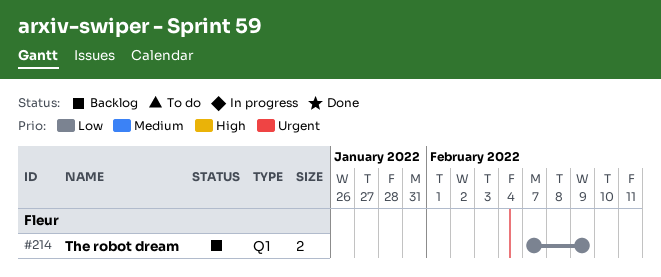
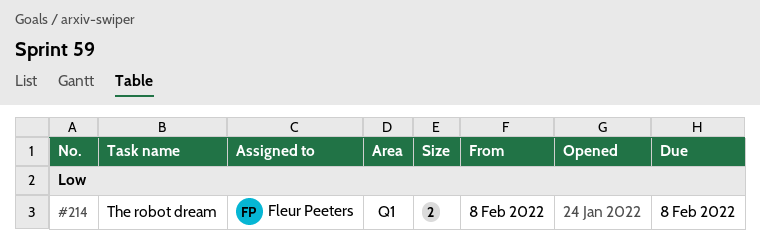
#214, start: Feb 7 -> Feb 8
#214, due: Feb 9 -> Feb 8

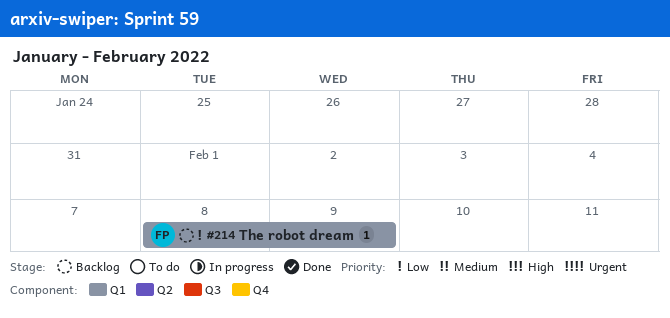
#214, estimate: 2 -> 1
#214, due: Feb 8 -> Feb 9

